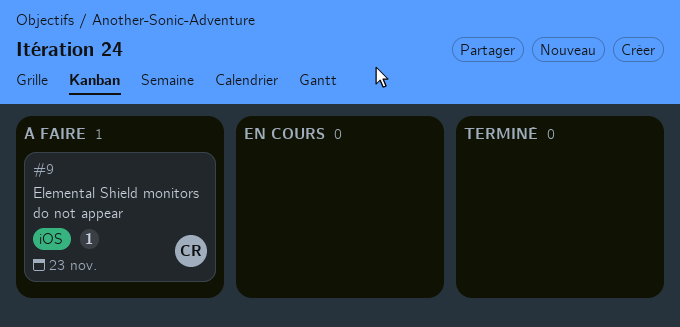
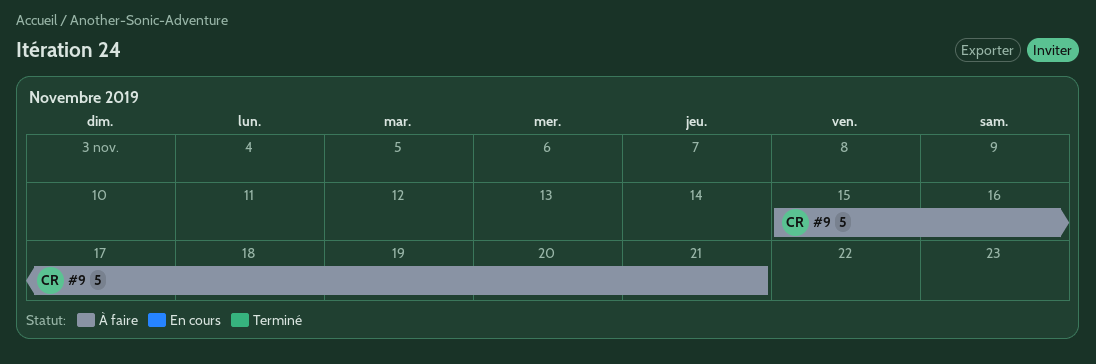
#9, estimate: 1 -> 5
#9, due: Nov 23 -> Nov 21

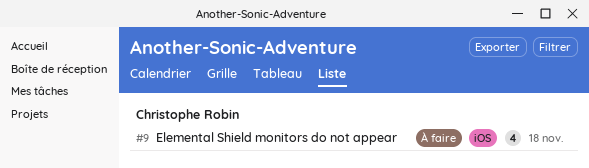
#9, estimate: 5 -> 4
#9, due: Nov 21 -> Nov 18

